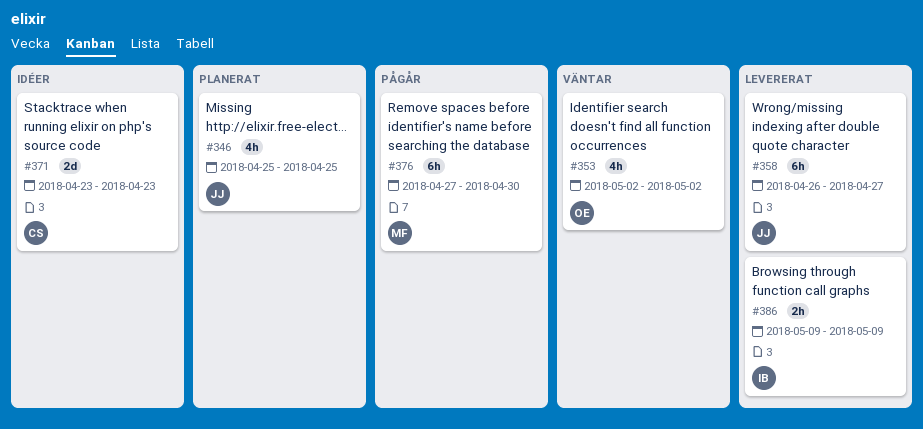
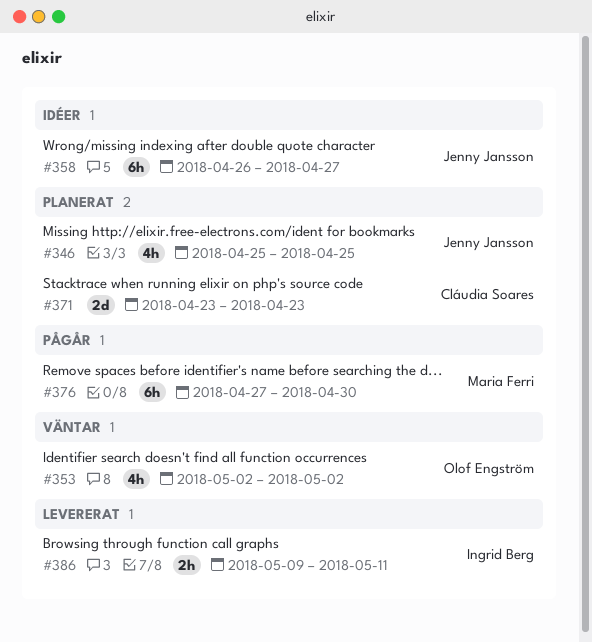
#358, status: Levererat -> Idéer
#371, status: Idéer -> Planerat
#386, due: May 9 -> May 11

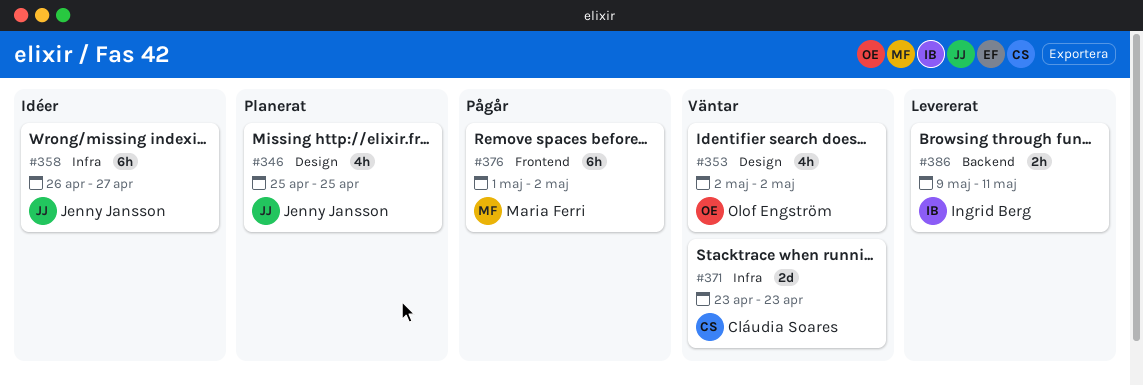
#371, status: Planerat -> Väntar
#376, start: Apr 27 -> May 1
#376, due: Apr 30 -> May 2

